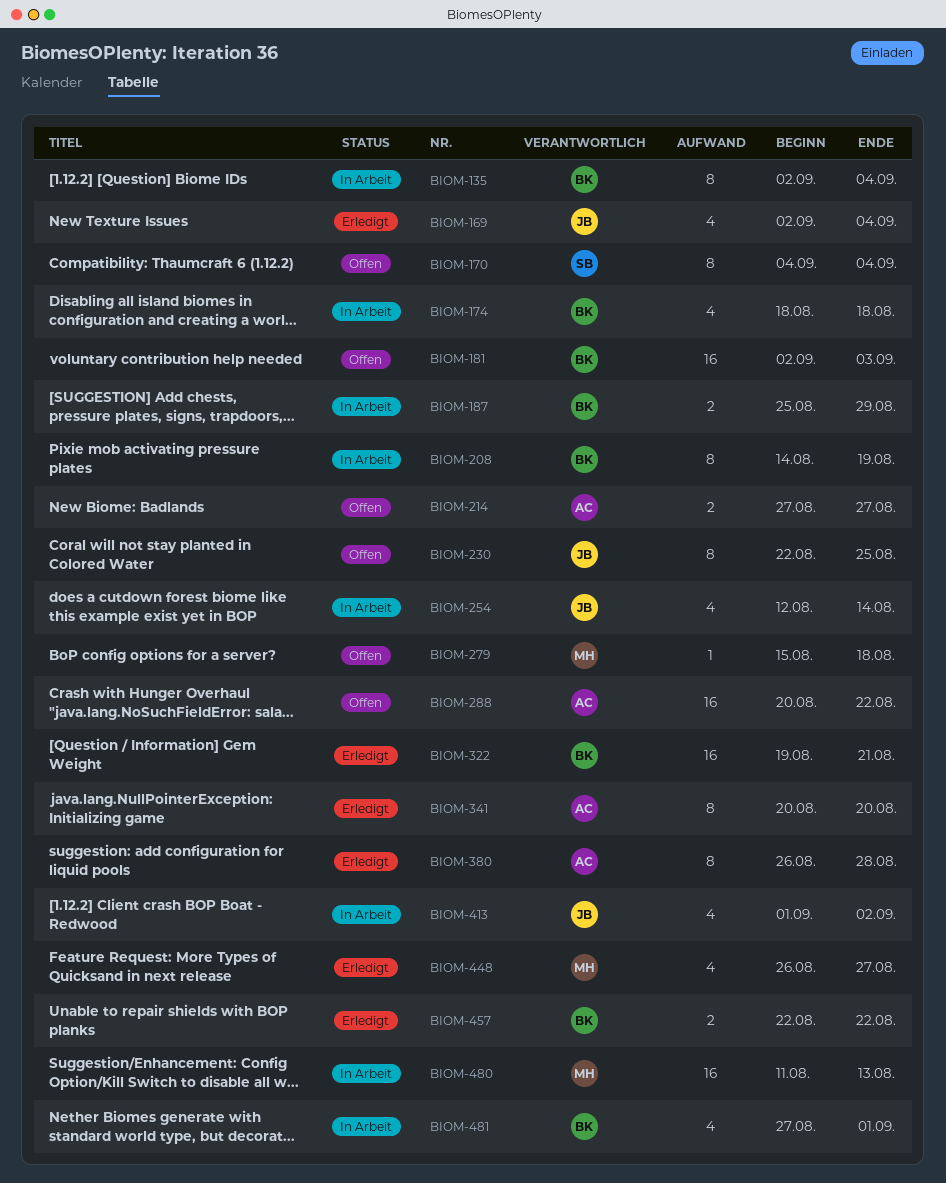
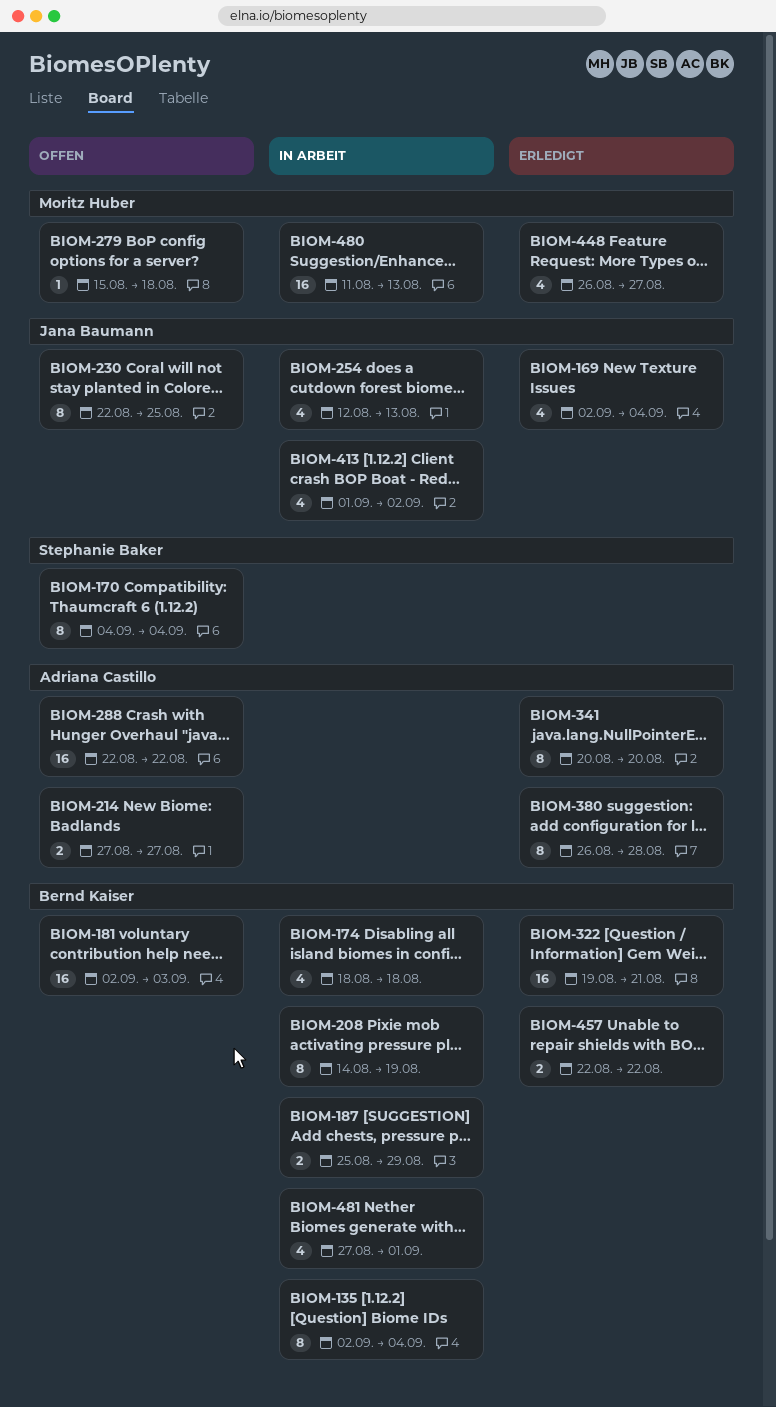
BIOM-254, due: Aug 14 -> Aug 13
BIOM-288, start: Aug 20 -> Aug 22

